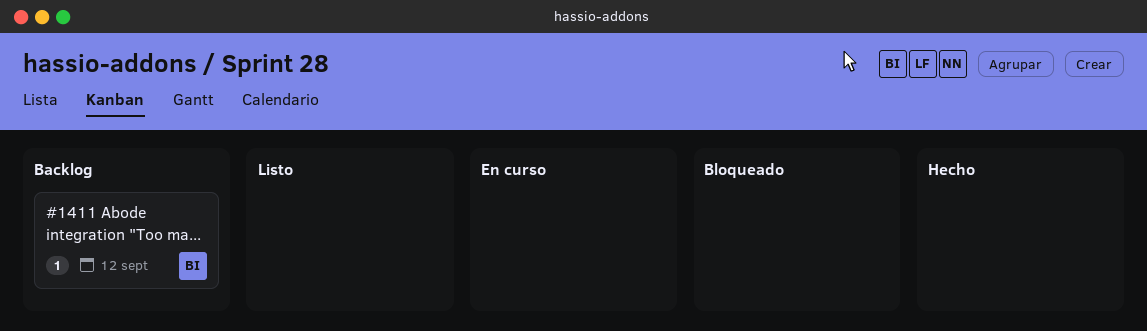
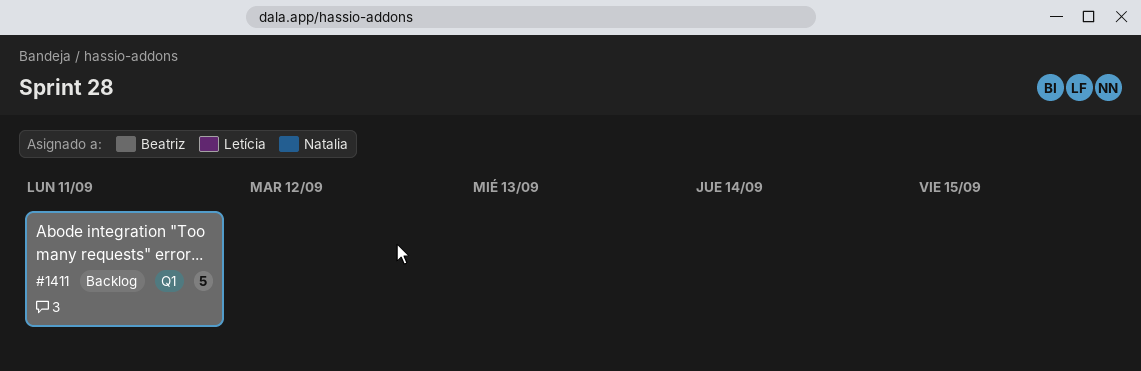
#1411, estimate: 1 -> 5
#1411, due: Sep 12 -> Sep 11

